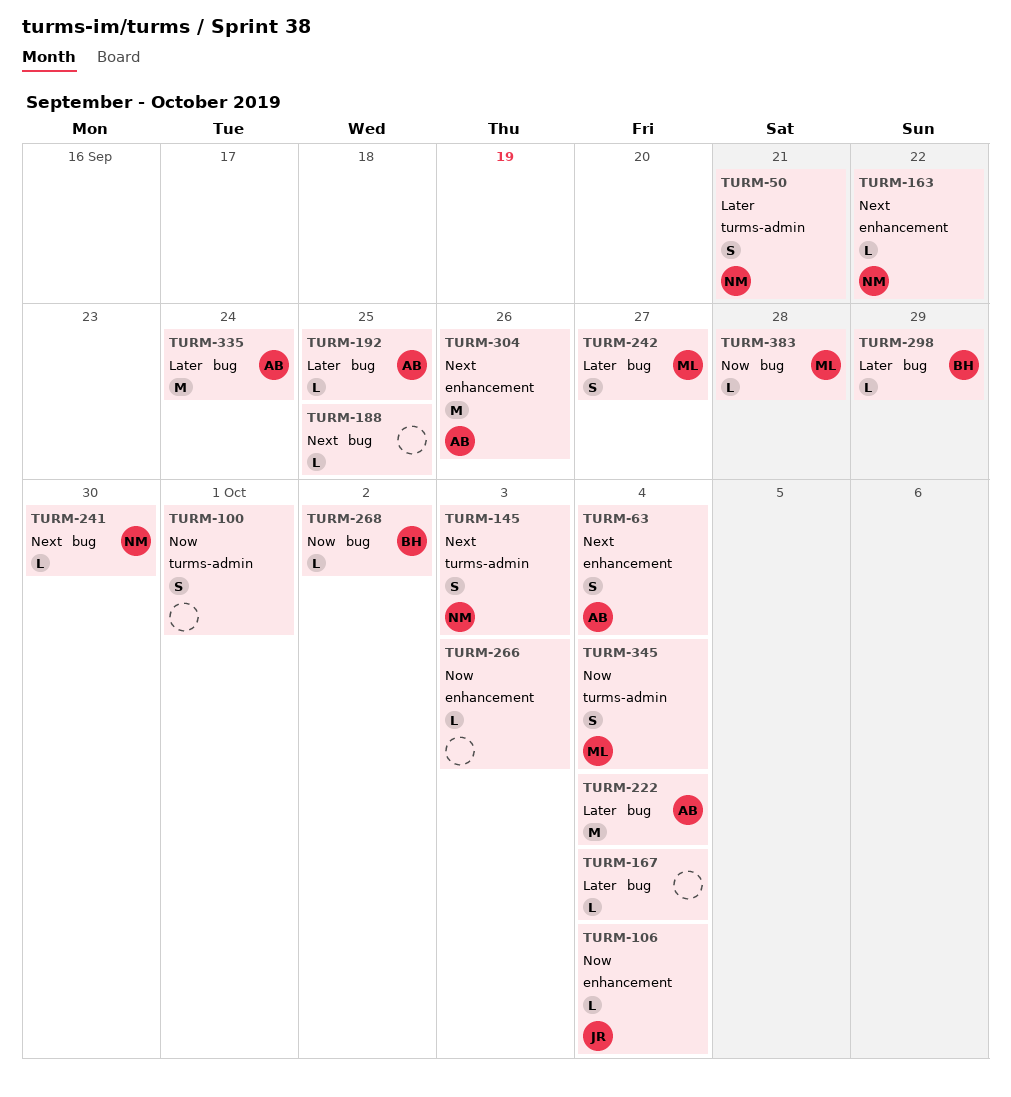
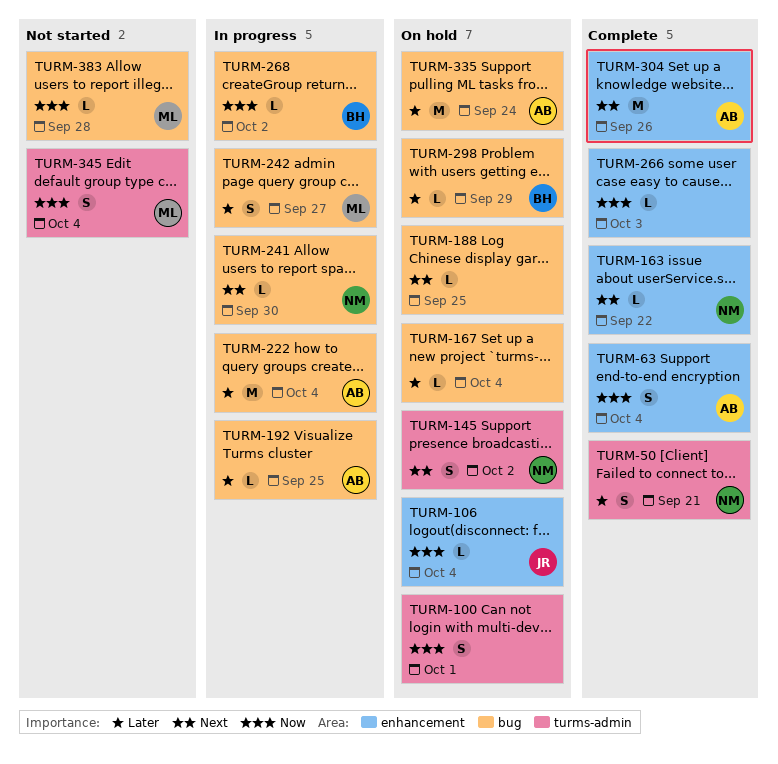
TURM-63, priority: Next -> Now
TURM-145, due: Oct 3 -> Oct 2

